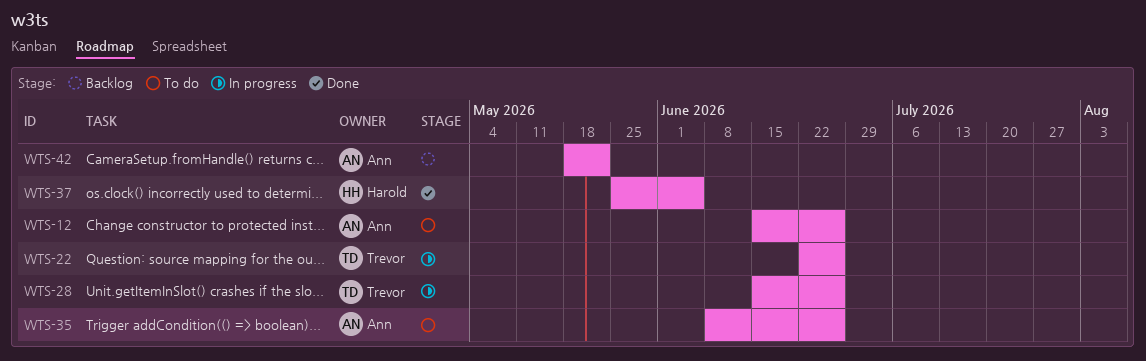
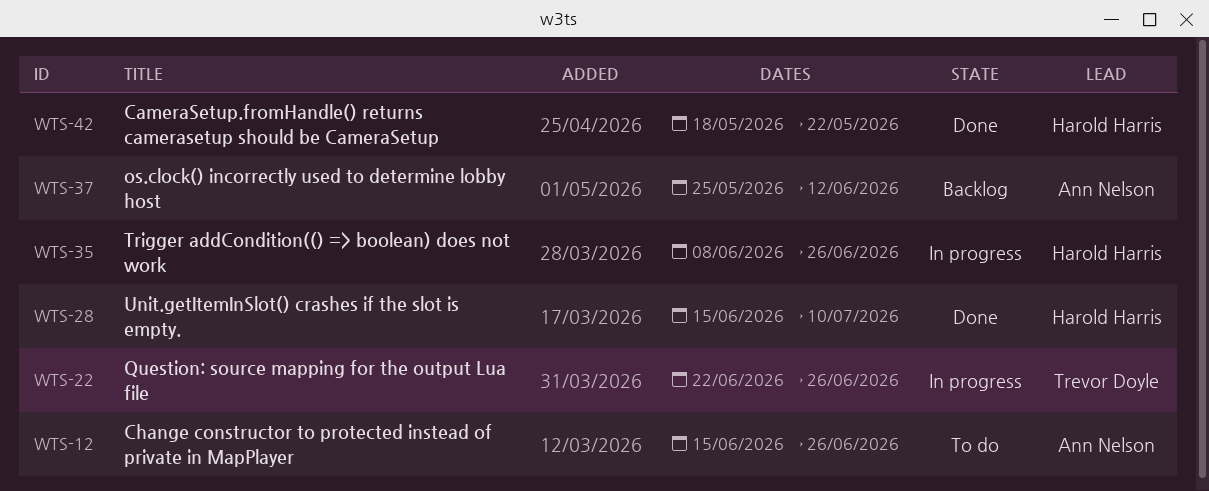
WTS-28, status: In progress -> Done
WTS-28, owner: Trevor Doyle -> Harold Harris
WTS-28, due: Jun 26 -> Jul 10
WTS-35, status: To do -> In progress
WTS-35, owner: Ann Nelson -> Harold Harris
WTS-37, status: Done -> Backlog
WTS-37, owner: Harold Harris -> Ann Nelson
WTS-37, due: Jun 5 -> Jun 12
WTS-42, status: Backlog -> Done
WTS-42, owner: Ann Nelson -> Harold Harris

